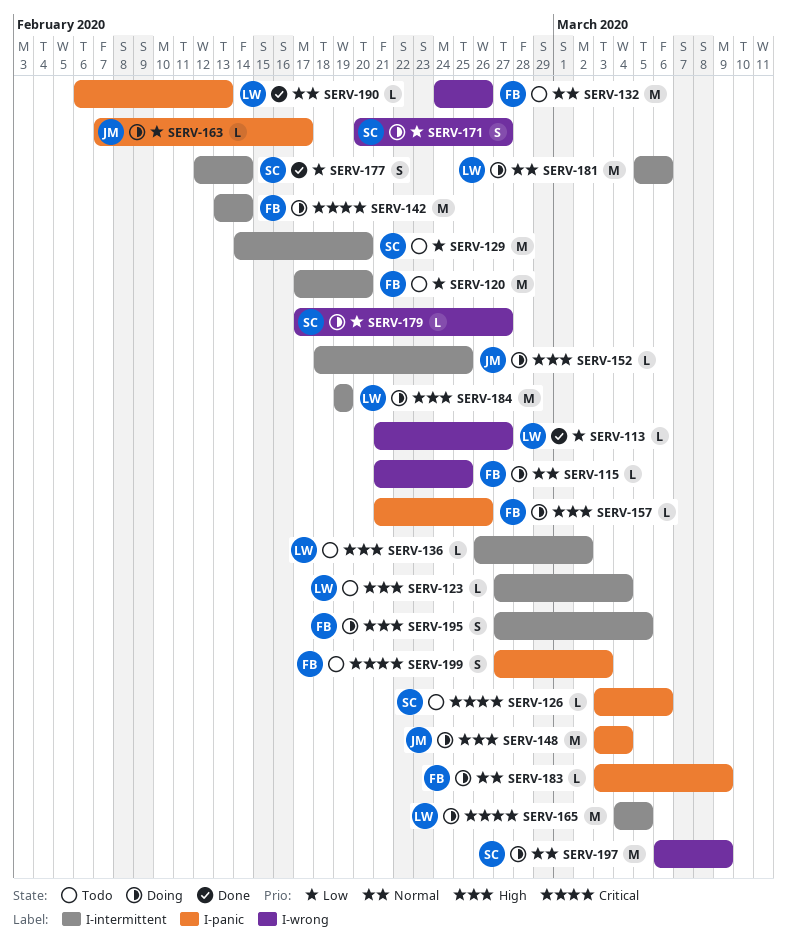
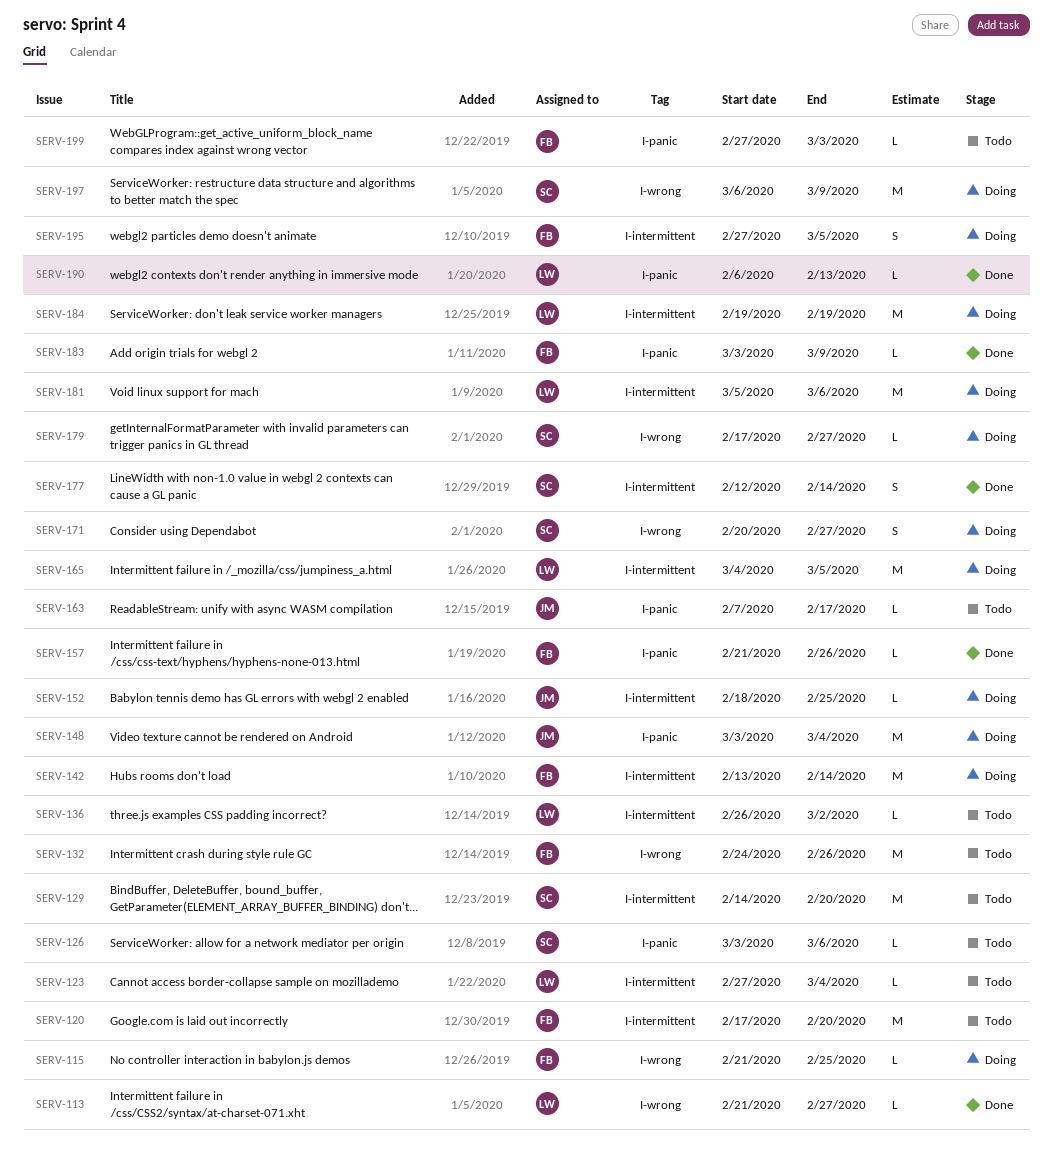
SERV-157, status: Doing -> Done
SERV-163, status: Doing -> Todo
SERV-183, status: Doing -> Done
SERV-199, estimate: S -> L

